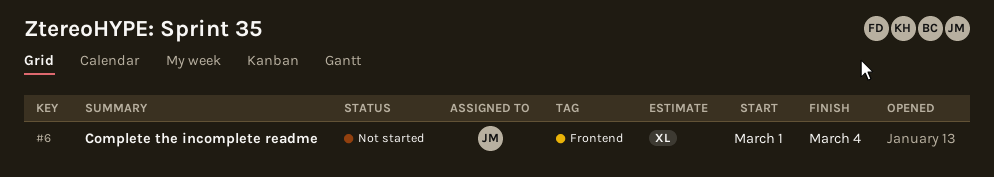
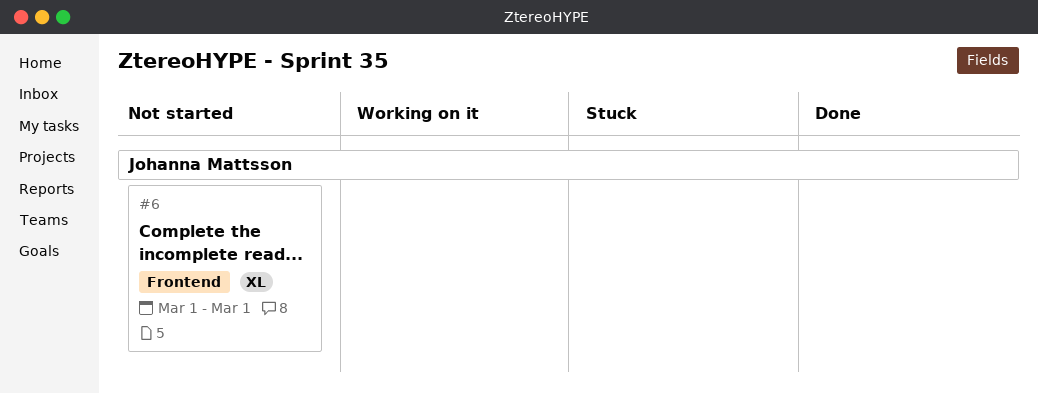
#6, due: Mar 4 -> Mar 1

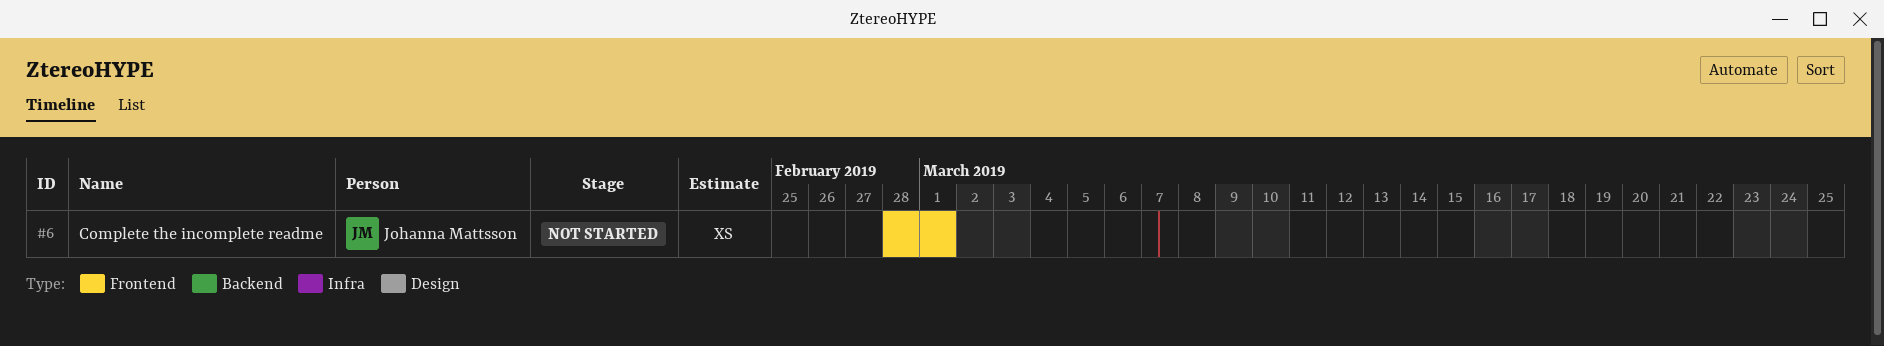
#6, estimate: XL -> XS
#6, start: Mar 1 -> Feb 28

